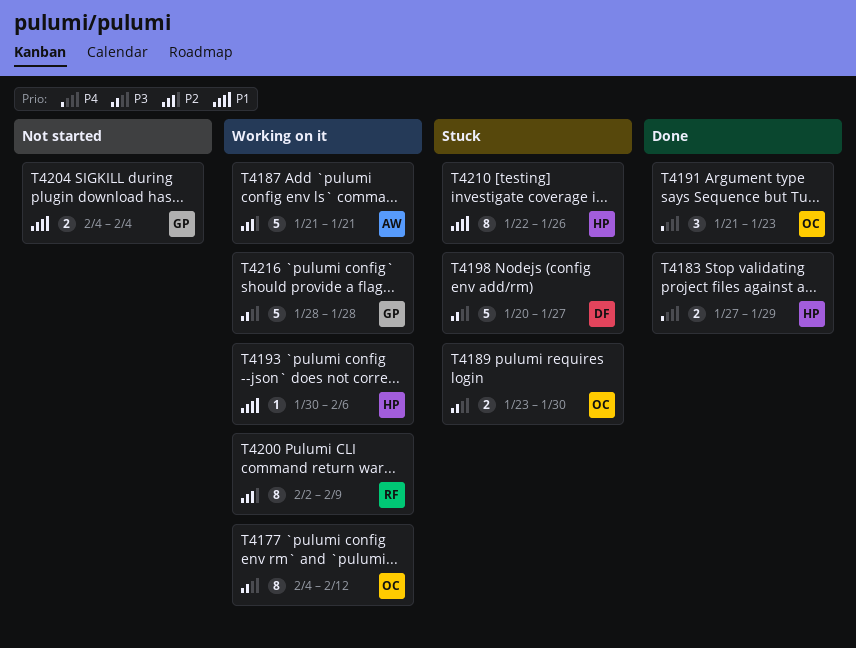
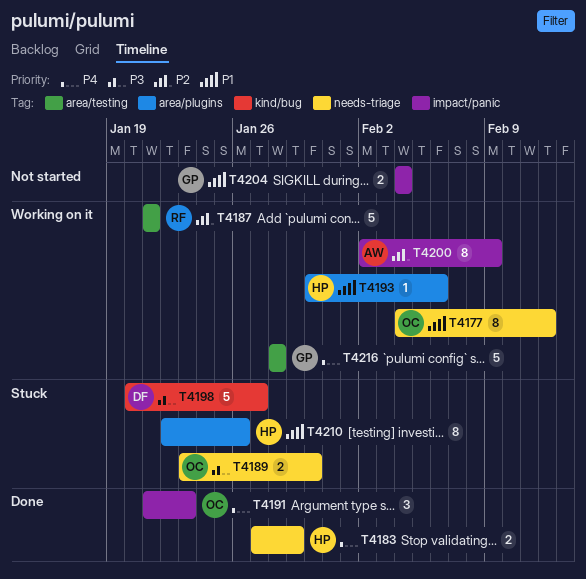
T4177, priority: P3 -> P1
T4187, owner: AW -> RF
T4200, owner: RF -> AW
T4216, priority: P3 -> P4

